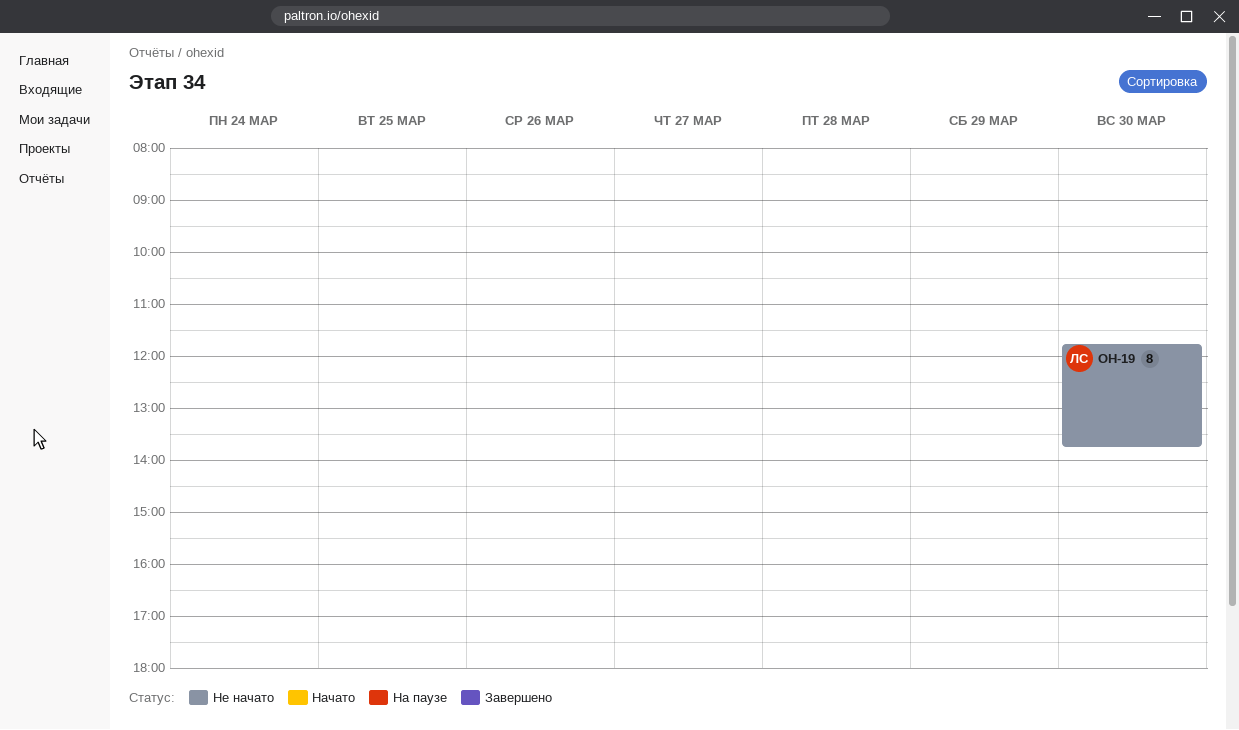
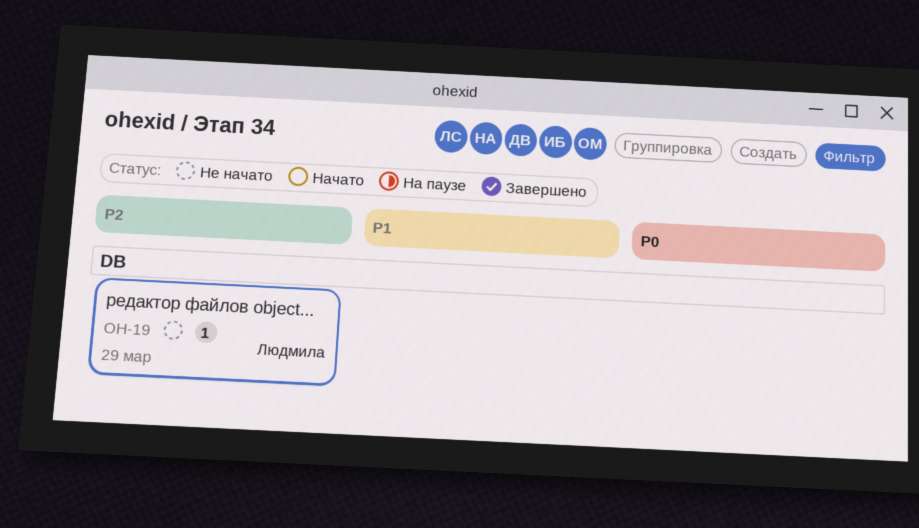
OH-19, estimate: 8 -> 1
OH-19, day: Mar 30 -> Mar 29

